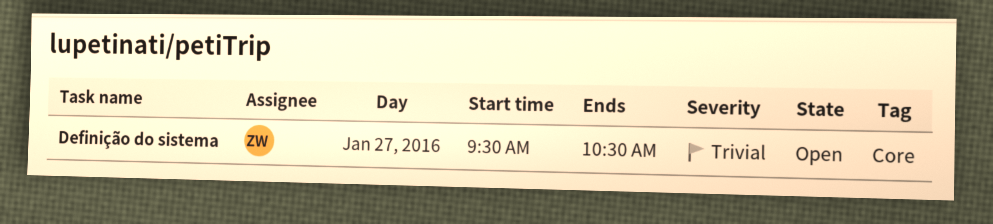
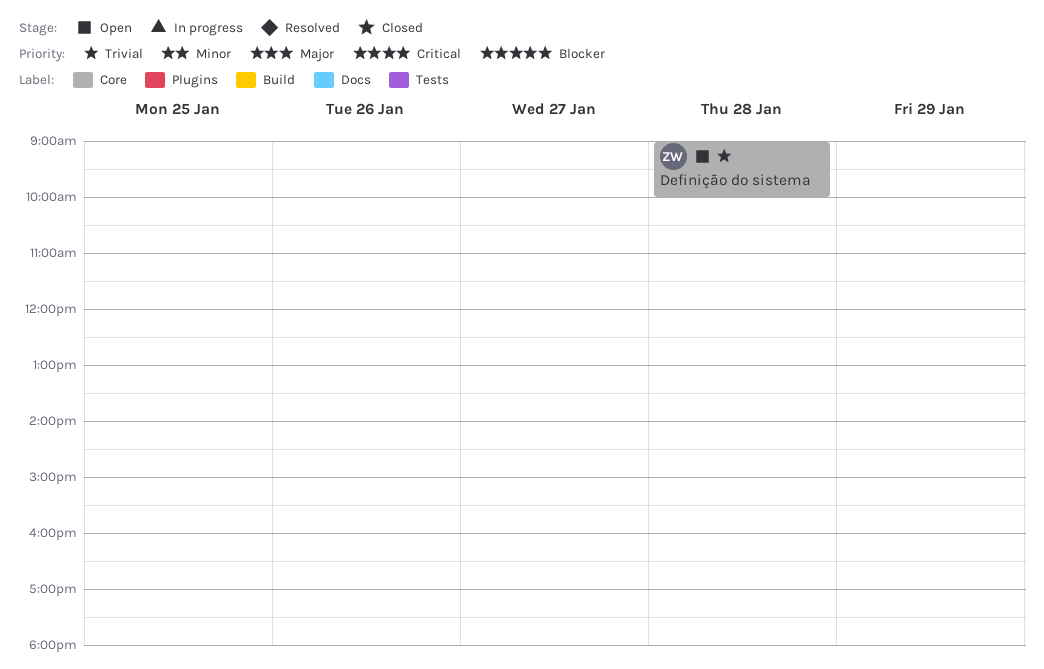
Definição do sistema, day: Jan 27 -> Jan 28
Definição do sistema, begins: 09:30 -> 09:00
Definição do sistema, ends: 10:30 -> 10:00

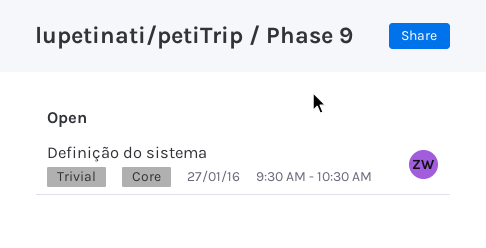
Definição do sistema, day: Jan 28 -> Jan 27
Definição do sistema, begins: 09:00 -> 09:30
Definição do sistema, ends: 10:00 -> 10:30

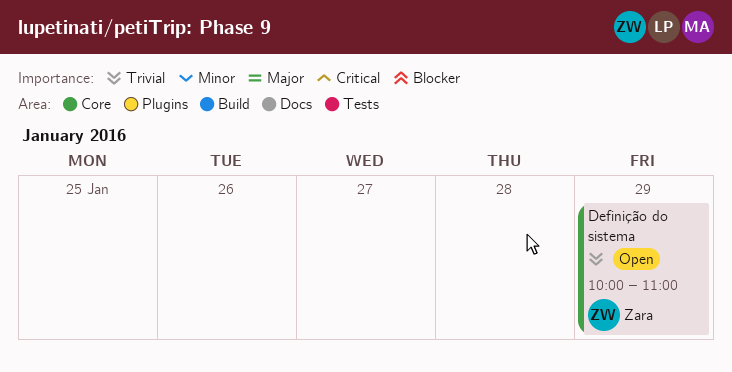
Definição do sistema, day: Jan 27 -> Jan 29
Definição do sistema, begins: 09:30 -> 10:00
Definição do sistema, ends: 10:30 -> 11:00

